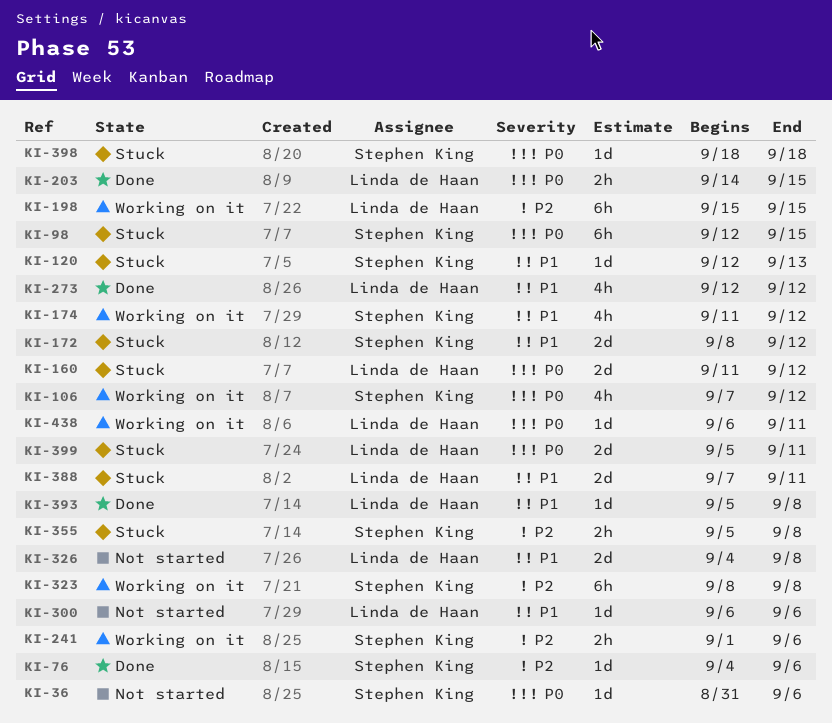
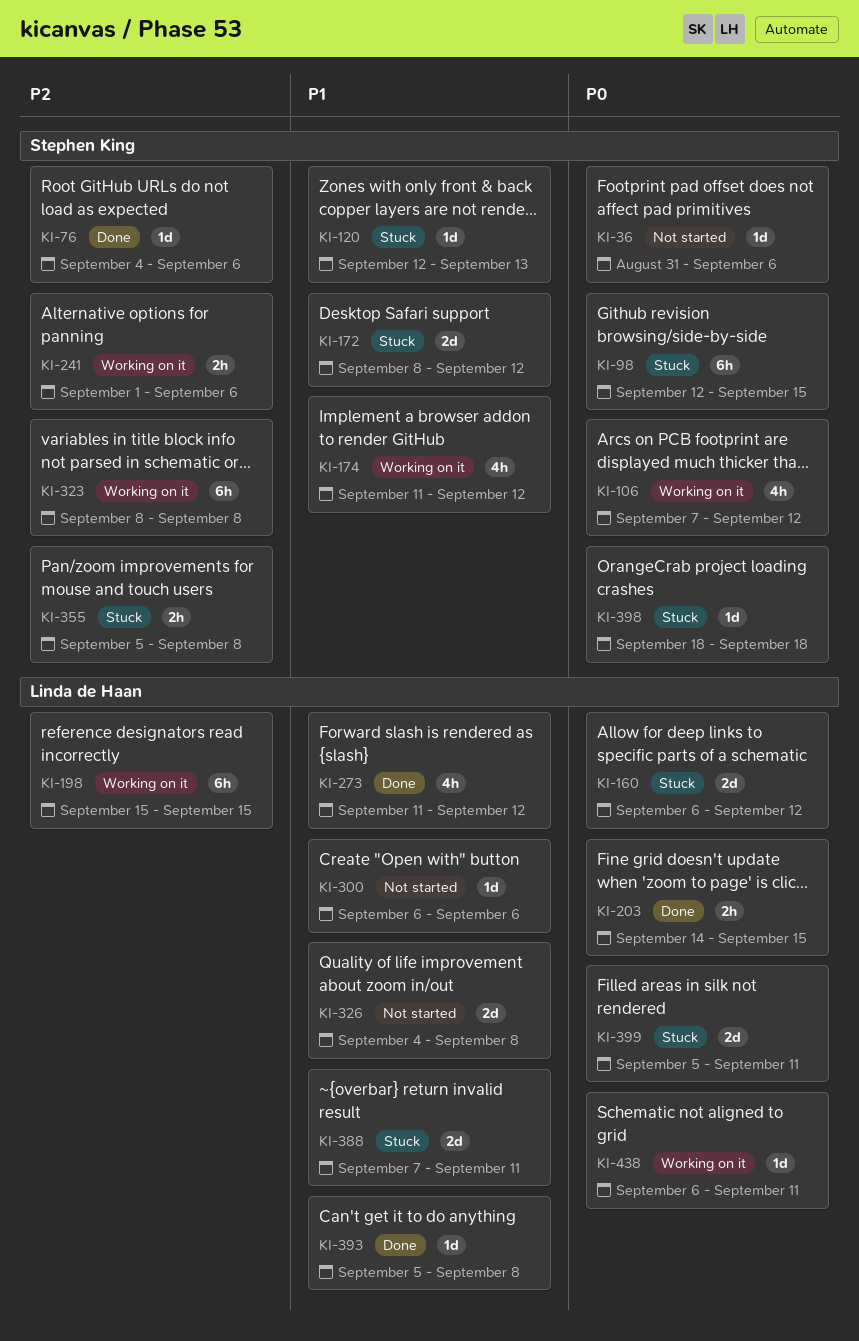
KI-160, start: Sep 11 -> Sep 6
KI-273, start: Sep 12 -> Sep 11

